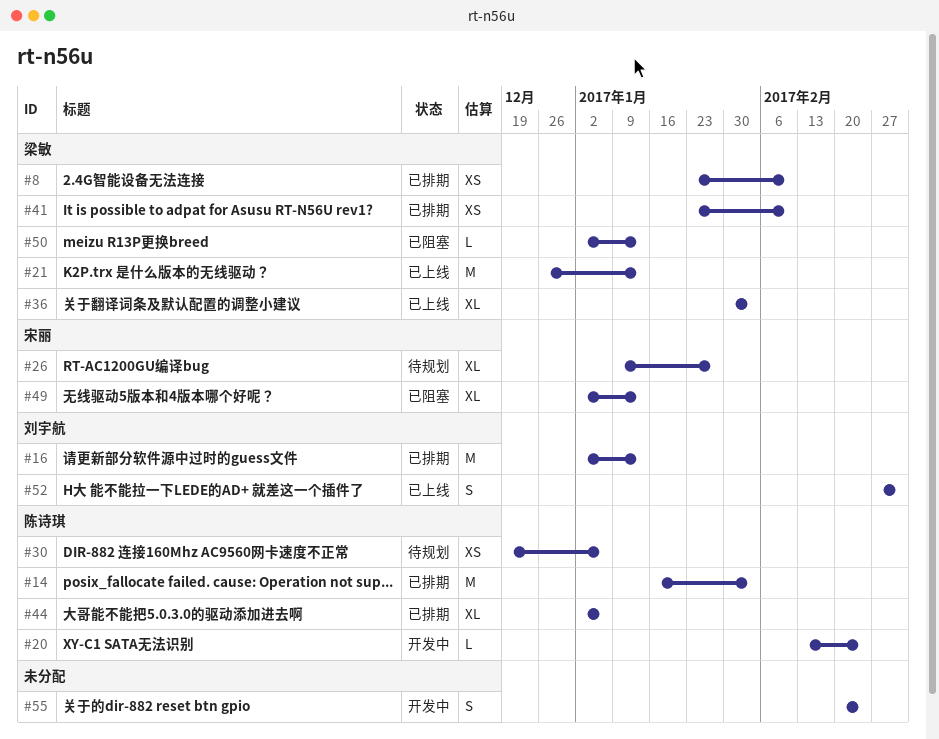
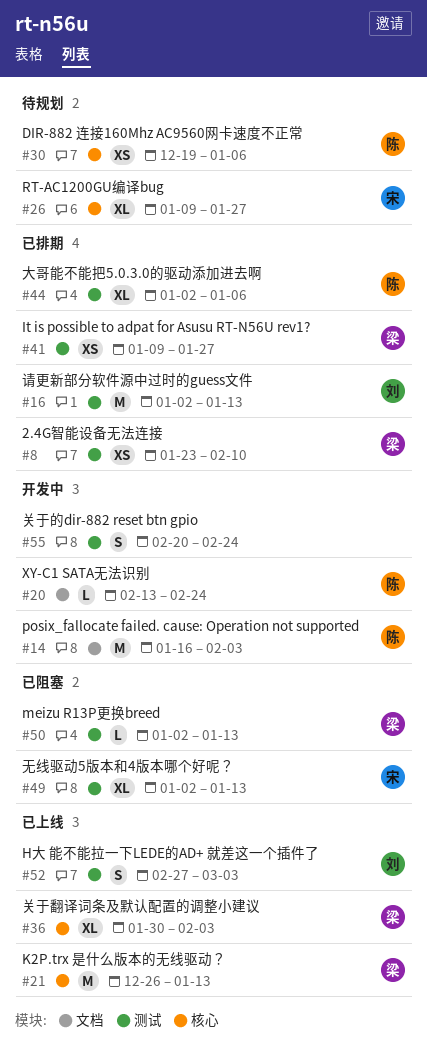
#14, status: 已排期 -> 开发中
#41, start: Jan 23 -> Jan 9
#41, due: Feb 10 -> Jan 27

